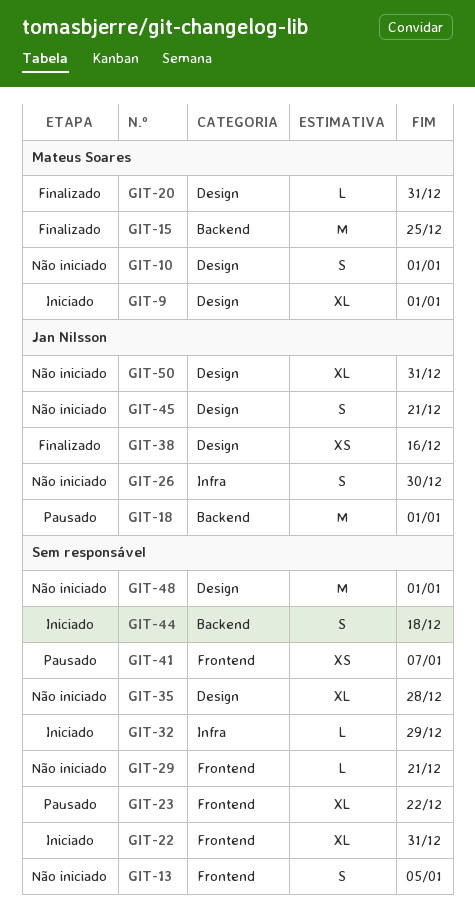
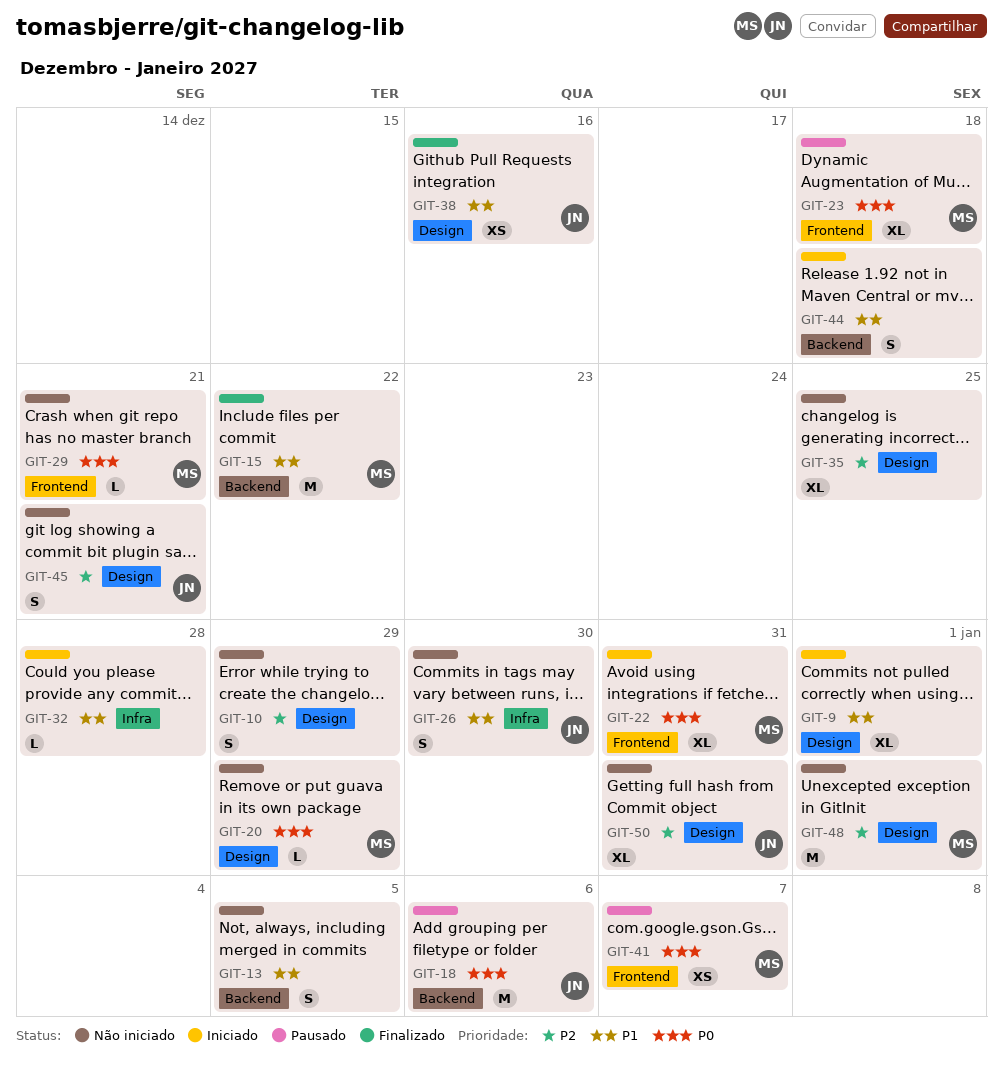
GIT-9, owner: Mateus Soares -> none
GIT-10, owner: Mateus Soares -> none
GIT-10, due: Jan 1 -> Dec 29
GIT-13, label: Frontend -> Backend
GIT-15, due: Dec 25 -> Dec 22
GIT-18, due: Jan 1 -> Jan 6
GIT-20, status: Finalizado -> Não iniciado
GIT-20, due: Dec 31 -> Dec 29
GIT-22, owner: none -> Mateus Soares
GIT-23, owner: none -> Mateus Soares
GIT-23, due: Dec 22 -> Dec 18
GIT-29, owner: none -> Mateus Soares
GIT-32, due: Dec 29 -> Dec 28
GIT-35, due: Dec 28 -> Dec 25
GIT-41, owner: none -> Mateus Soares
GIT-48, owner: none -> Mateus Soares

